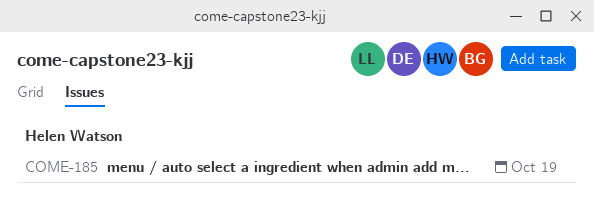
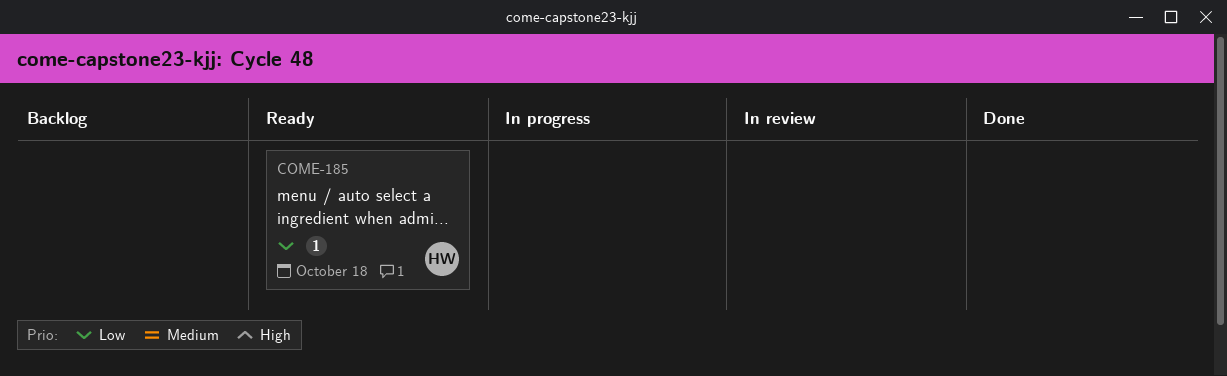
COME-185, due: Oct 19 -> Oct 18

